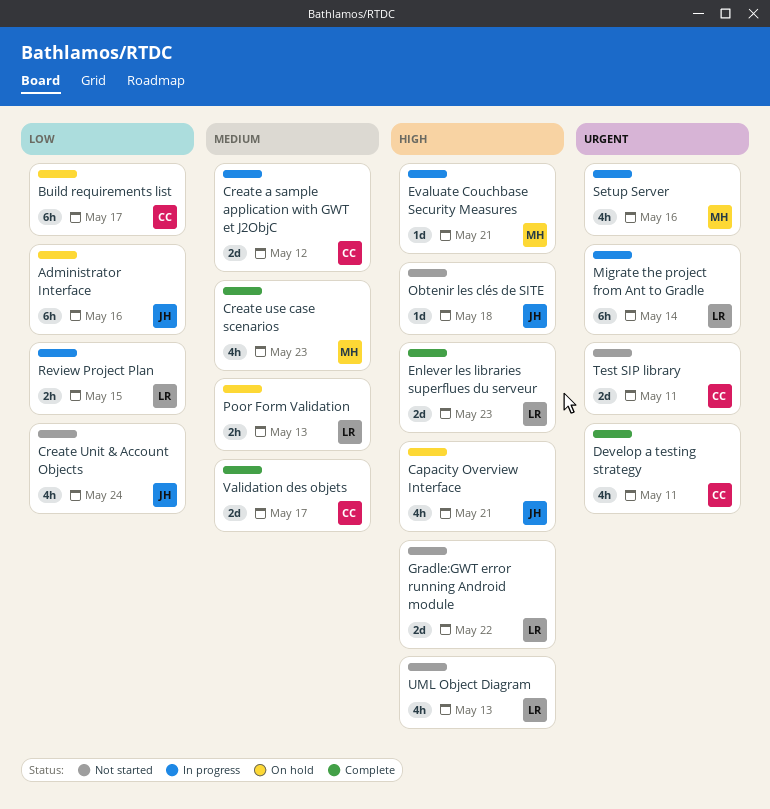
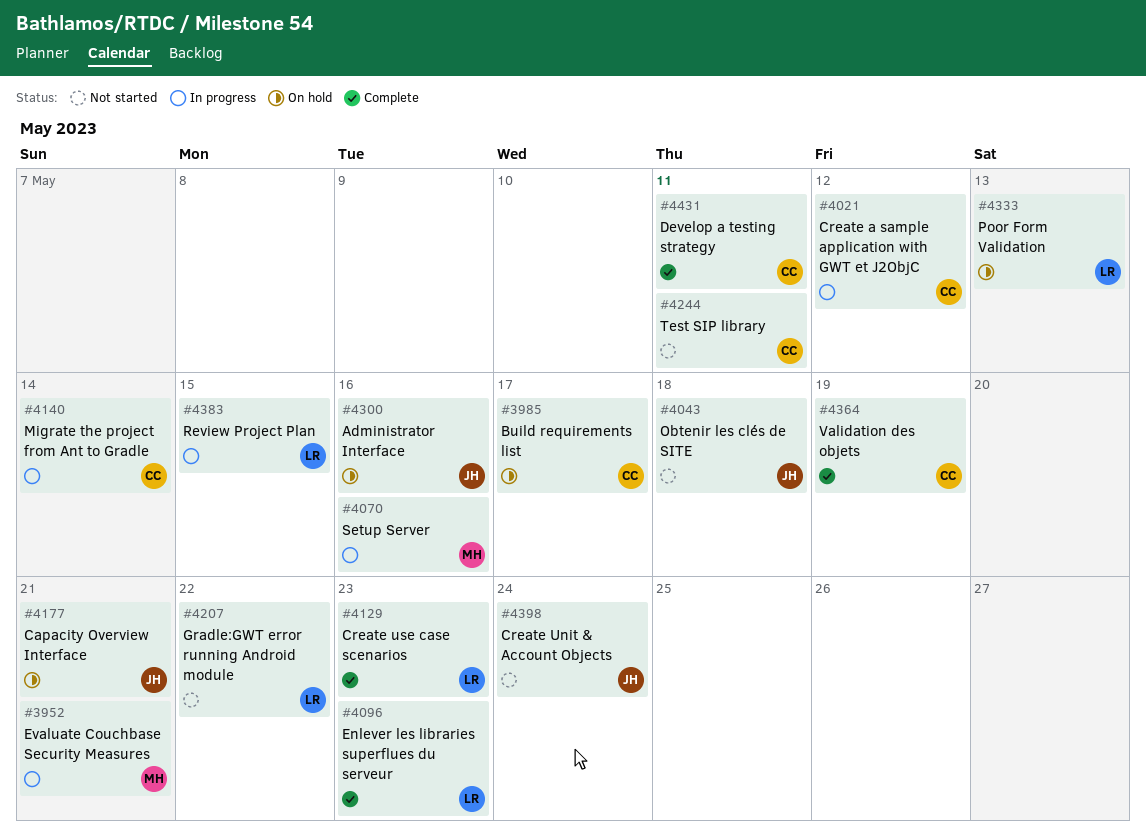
Create use case scenarios, owner: MH -> LR
Migrate the project from Ant to Gradle, owner: LR -> CC
UML Object Diagram: present -> none
Validation des objets, due: May 17 -> May 19

